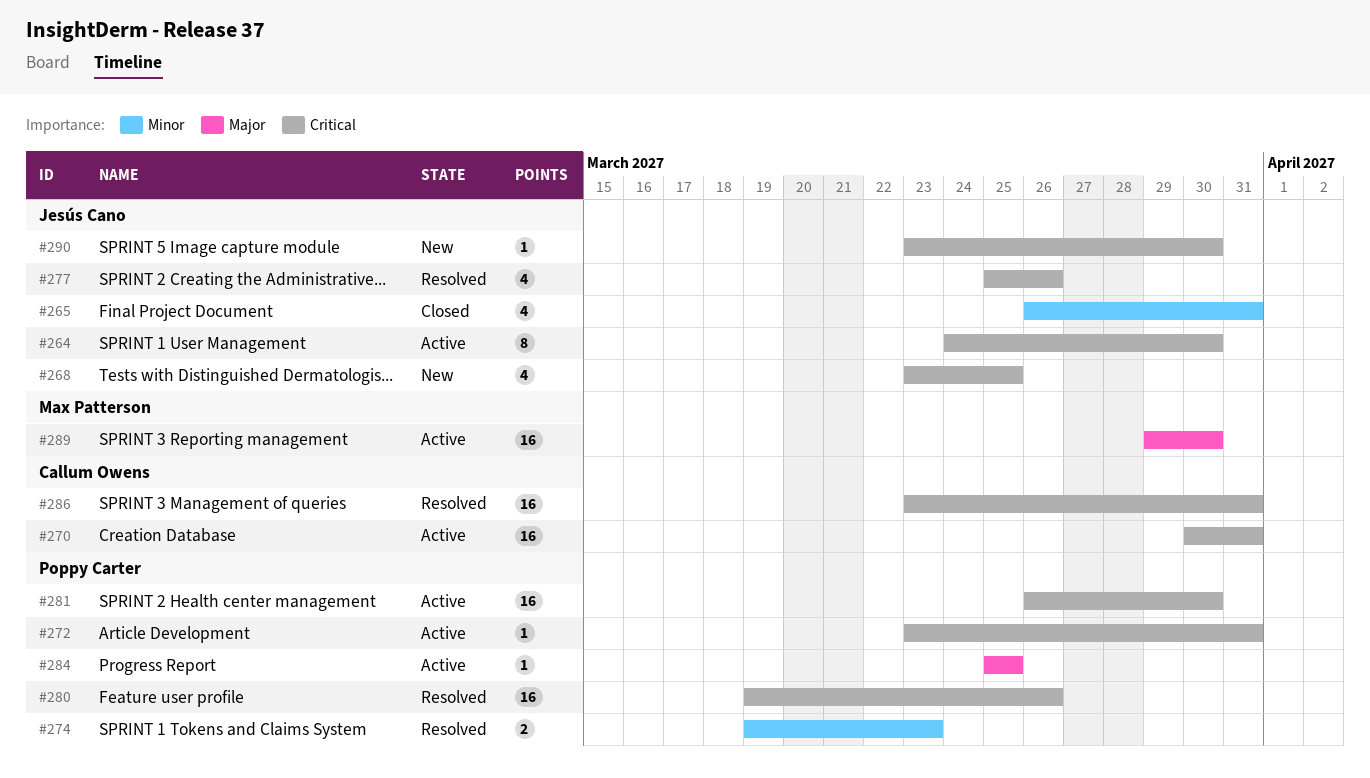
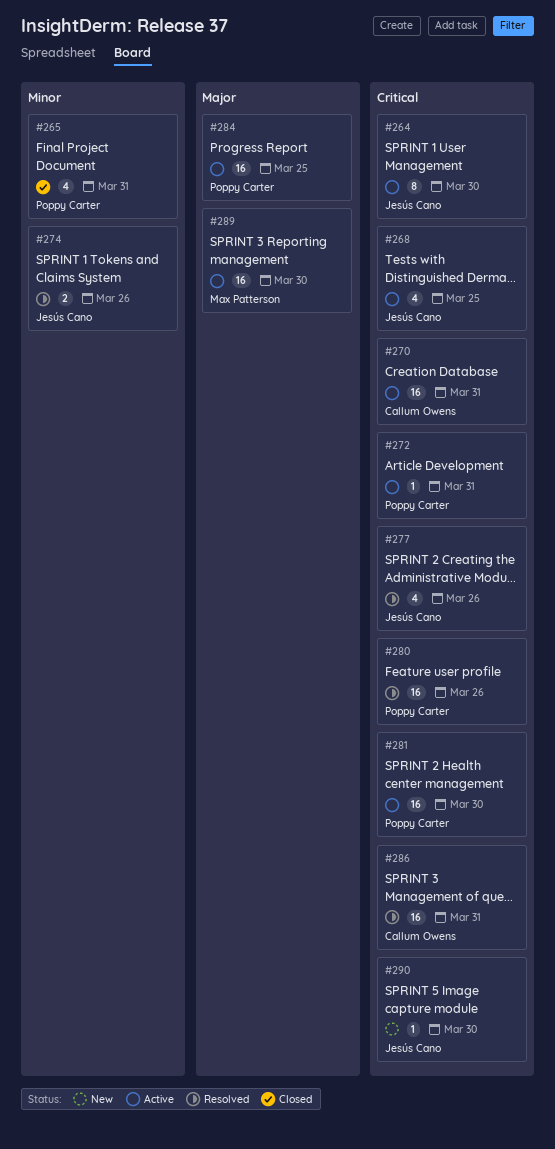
#265, owner: Jesús Cano -> Poppy Carter
#268, status: New -> Active
#274, owner: Poppy Carter -> Jesús Cano
#274, due: Mar 23 -> Mar 26
#284, estimate: 1 -> 16

